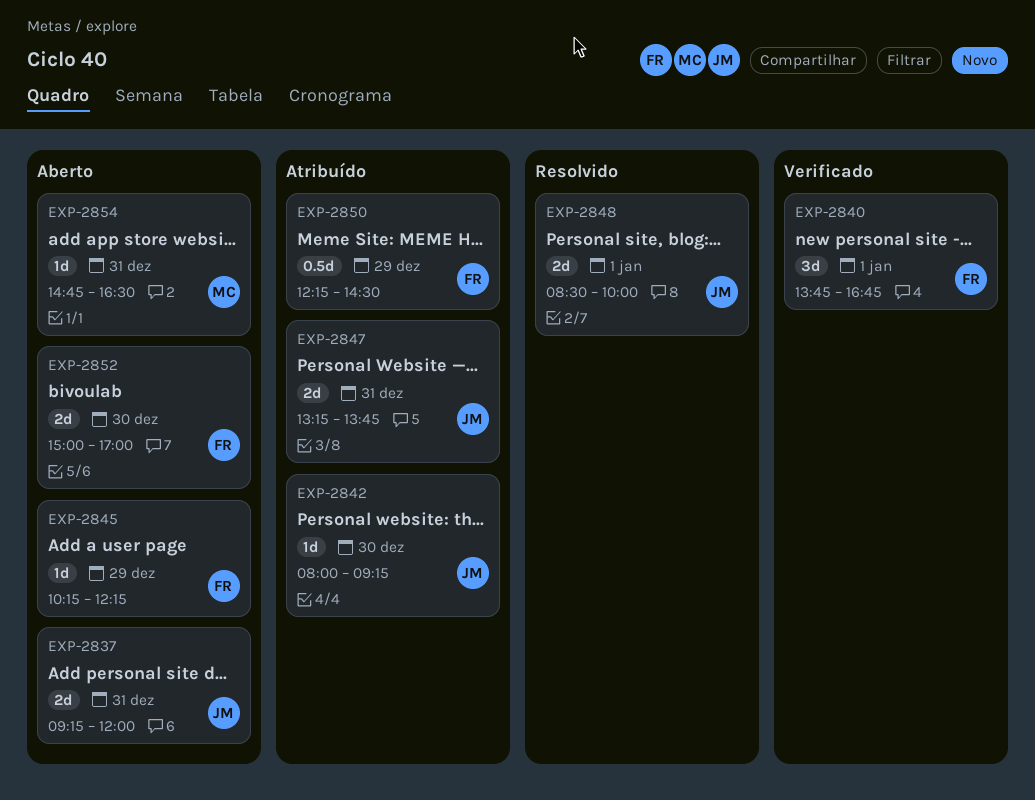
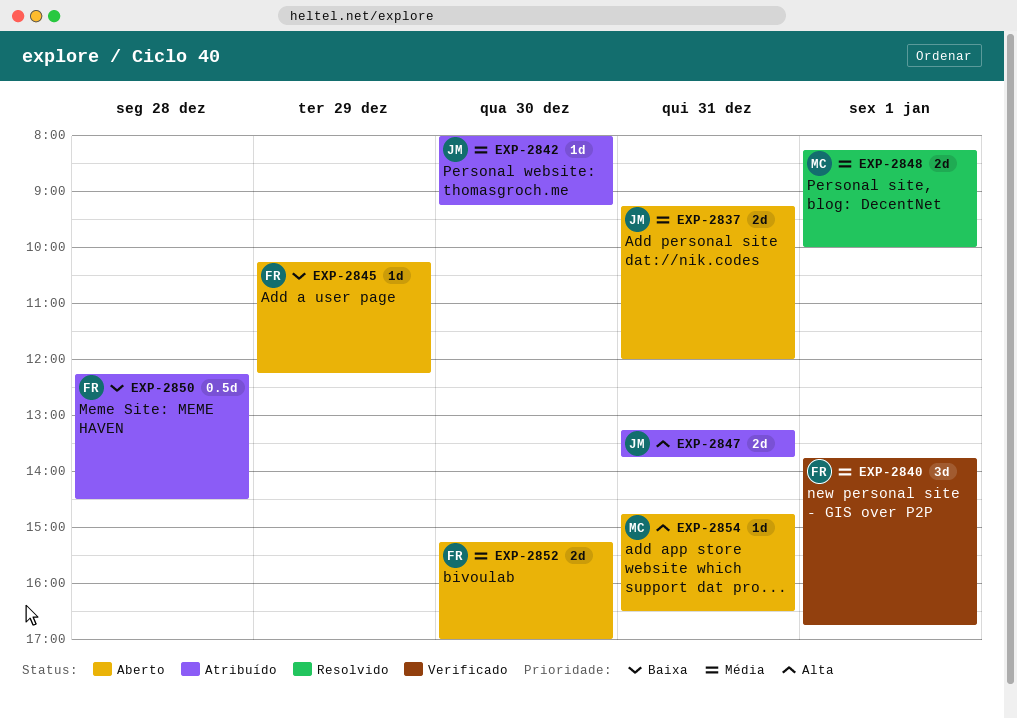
EXP-2848, owner: JM -> MC
EXP-2848, begins: 08:30 -> 08:15
EXP-2850, day: Dec 29 -> Dec 28
EXP-2852, begins: 15:00 -> 15:15

